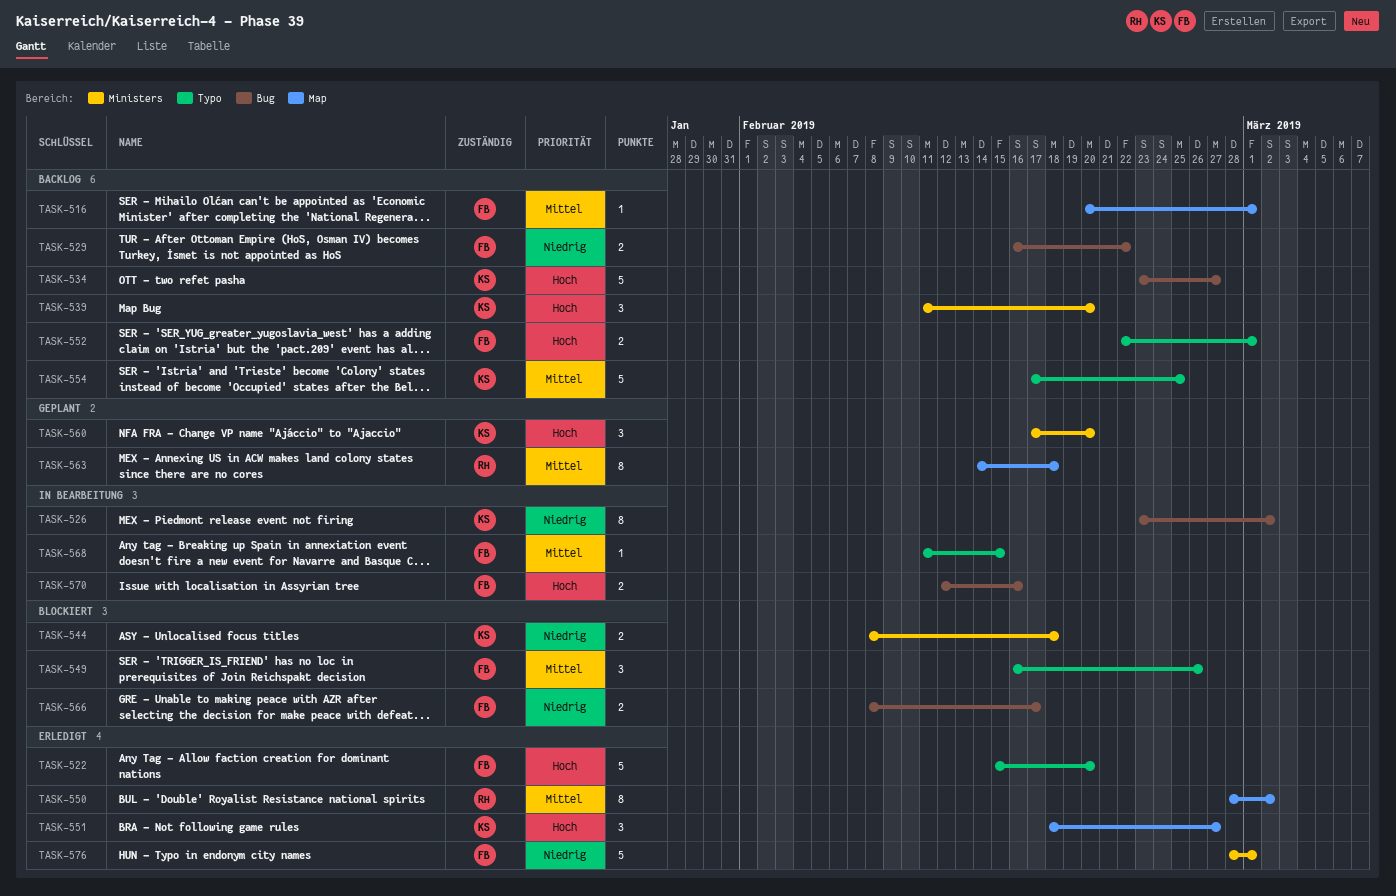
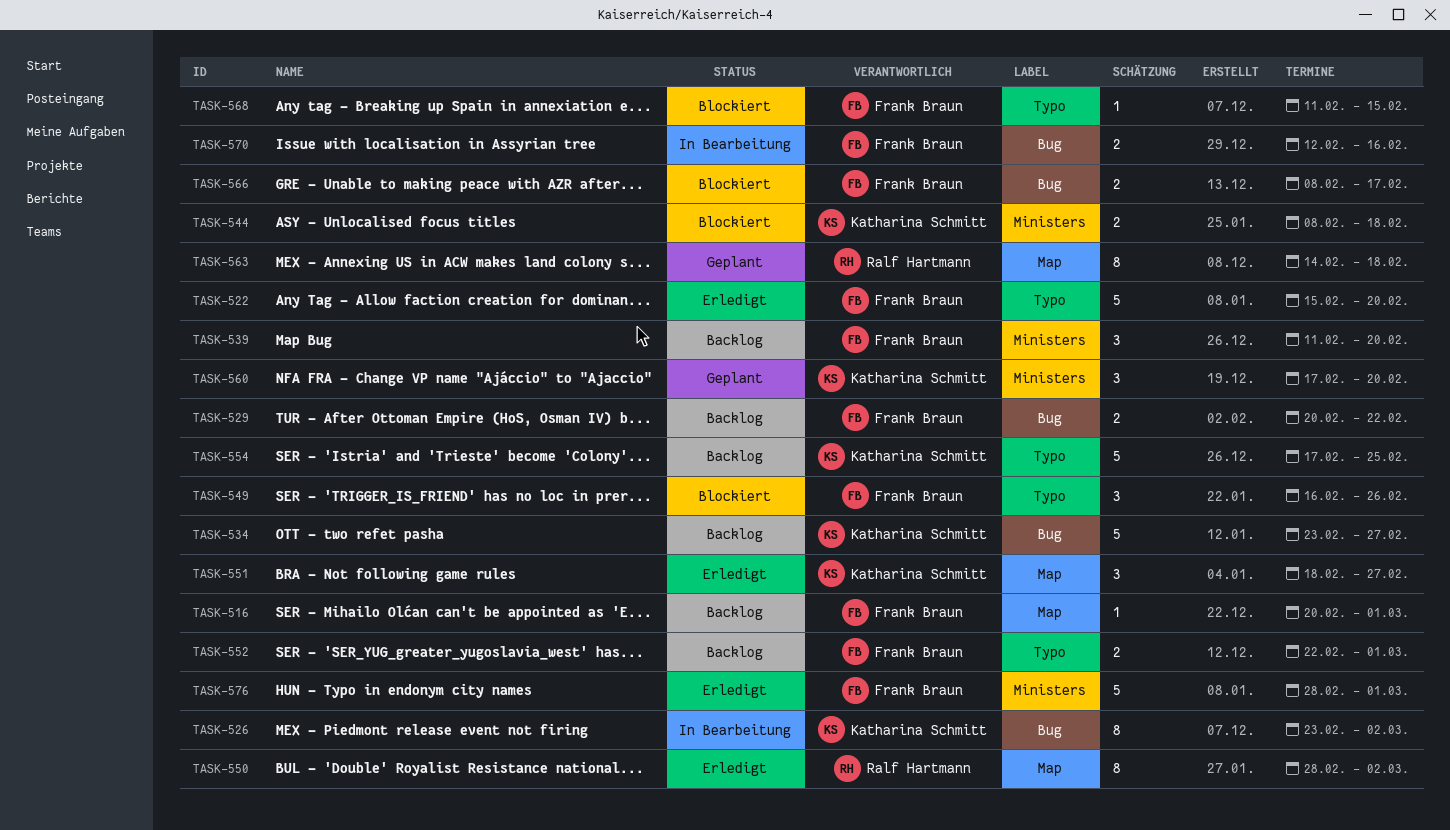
TASK-529, start: Feb 16 -> Feb 20
TASK-539, owner: Katharina Schmitt -> Frank Braun
TASK-568, status: In Bearbeitung -> Blockiert

